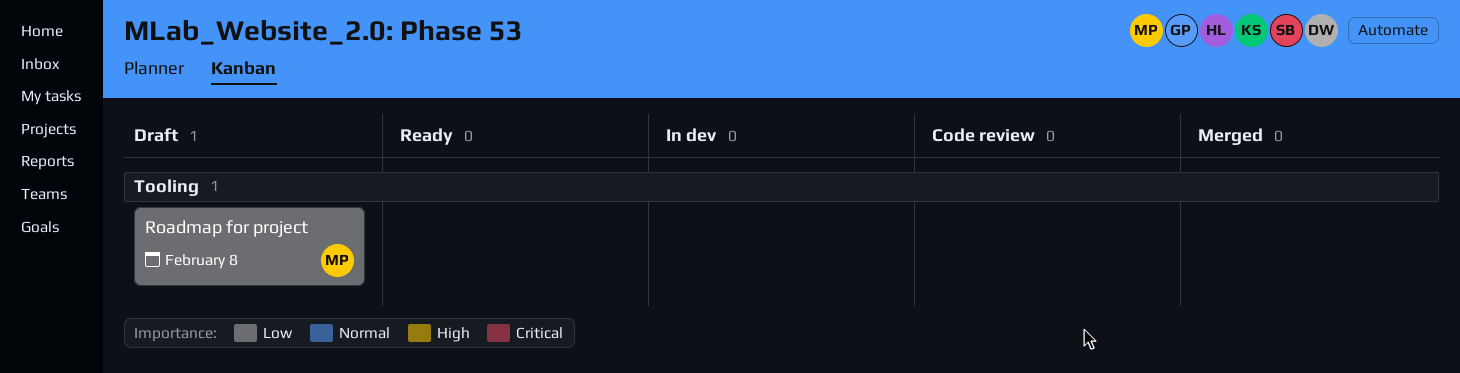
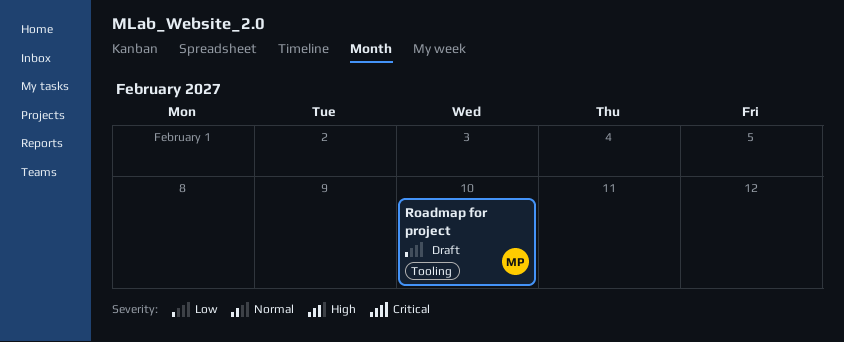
Roadmap for project, due: Feb 8 -> Feb 10

